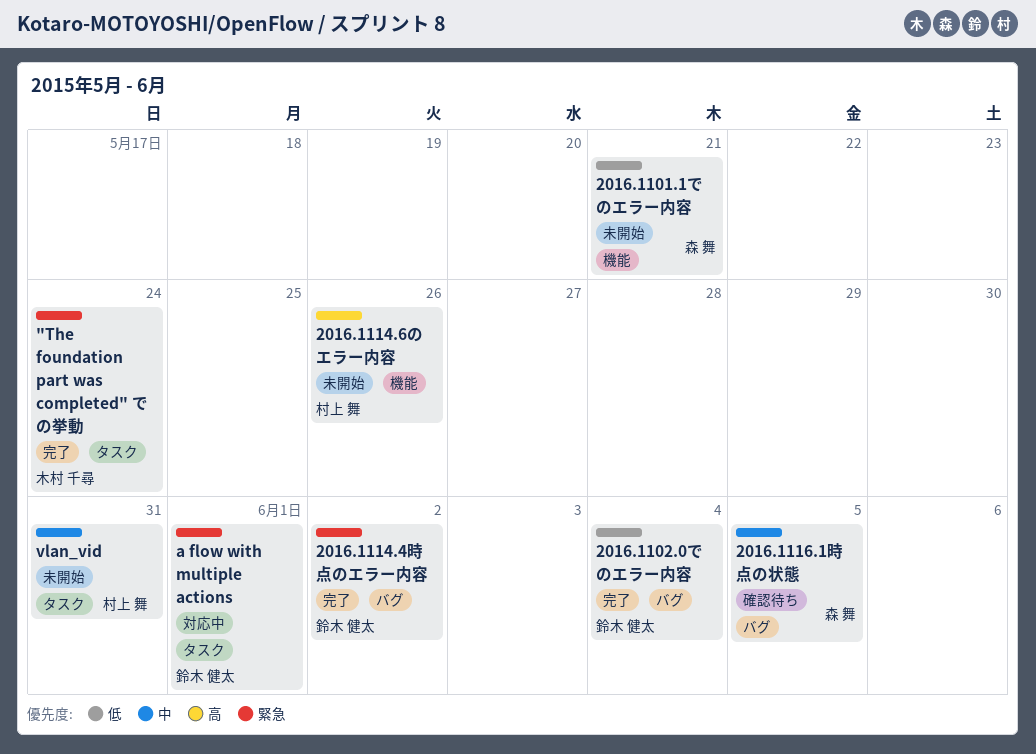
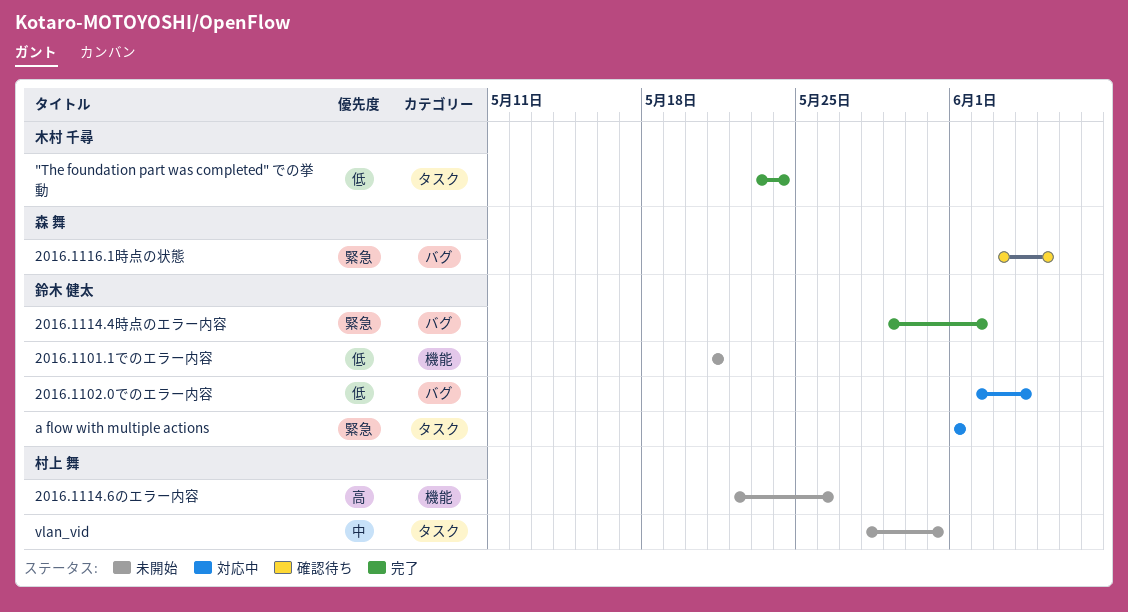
"The foundation part was completed" での挙動, priority: 緊急 -> 低
2016.1101.1でのエラー内容, owner: 森 舞 -> 鈴木 健太
2016.1102.0でのエラー内容, status: 完了 -> 対応中
2016.1116.1時点の状態, priority: 中 -> 緊急

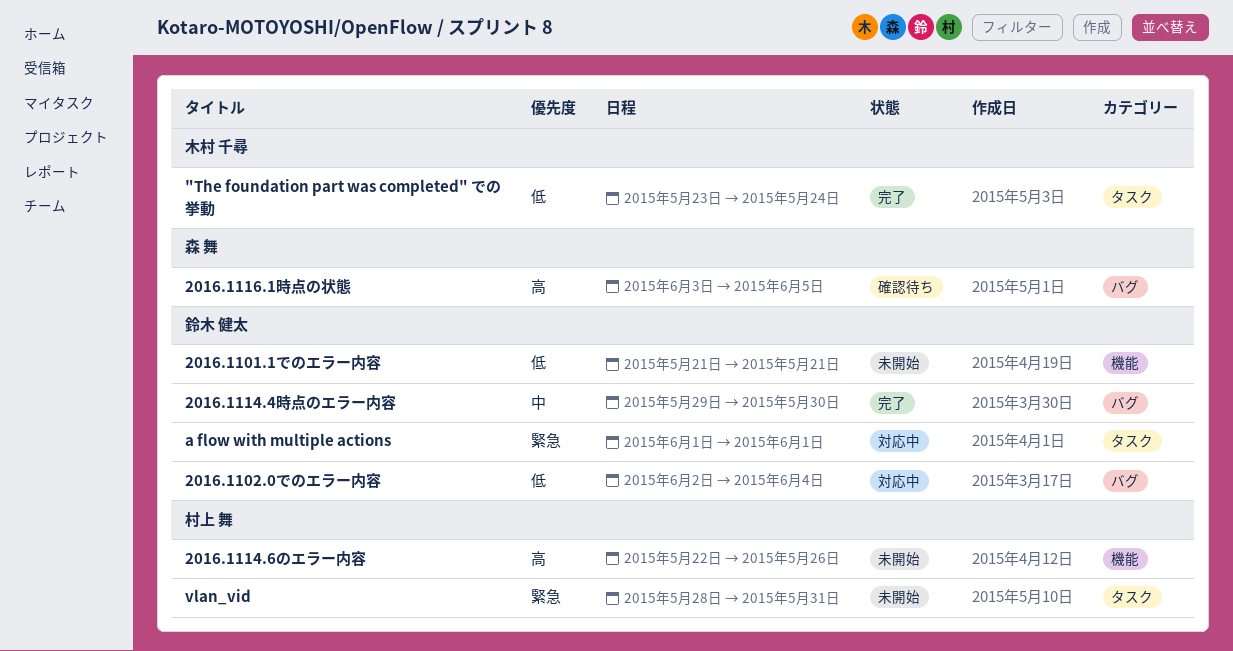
2016.1114.4時点のエラー内容, priority: 緊急 -> 中
2016.1114.4時点のエラー内容, due: Jun 2 -> May 30
2016.1116.1時点の状態, priority: 緊急 -> 高
vlan_vid, priority: 中 -> 緊急

